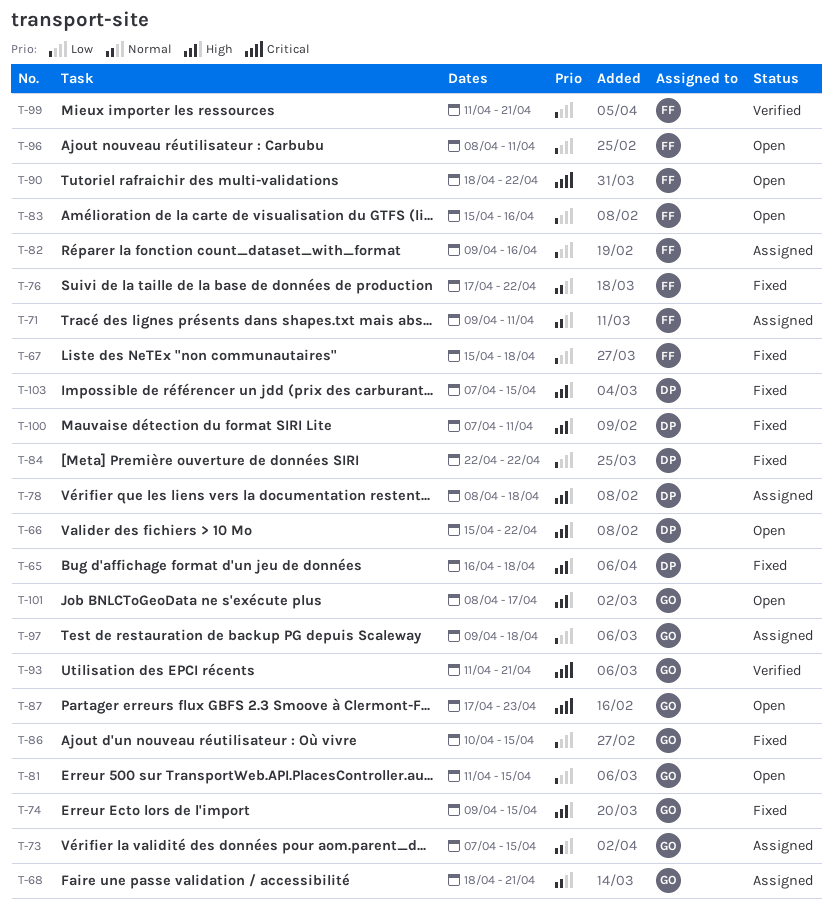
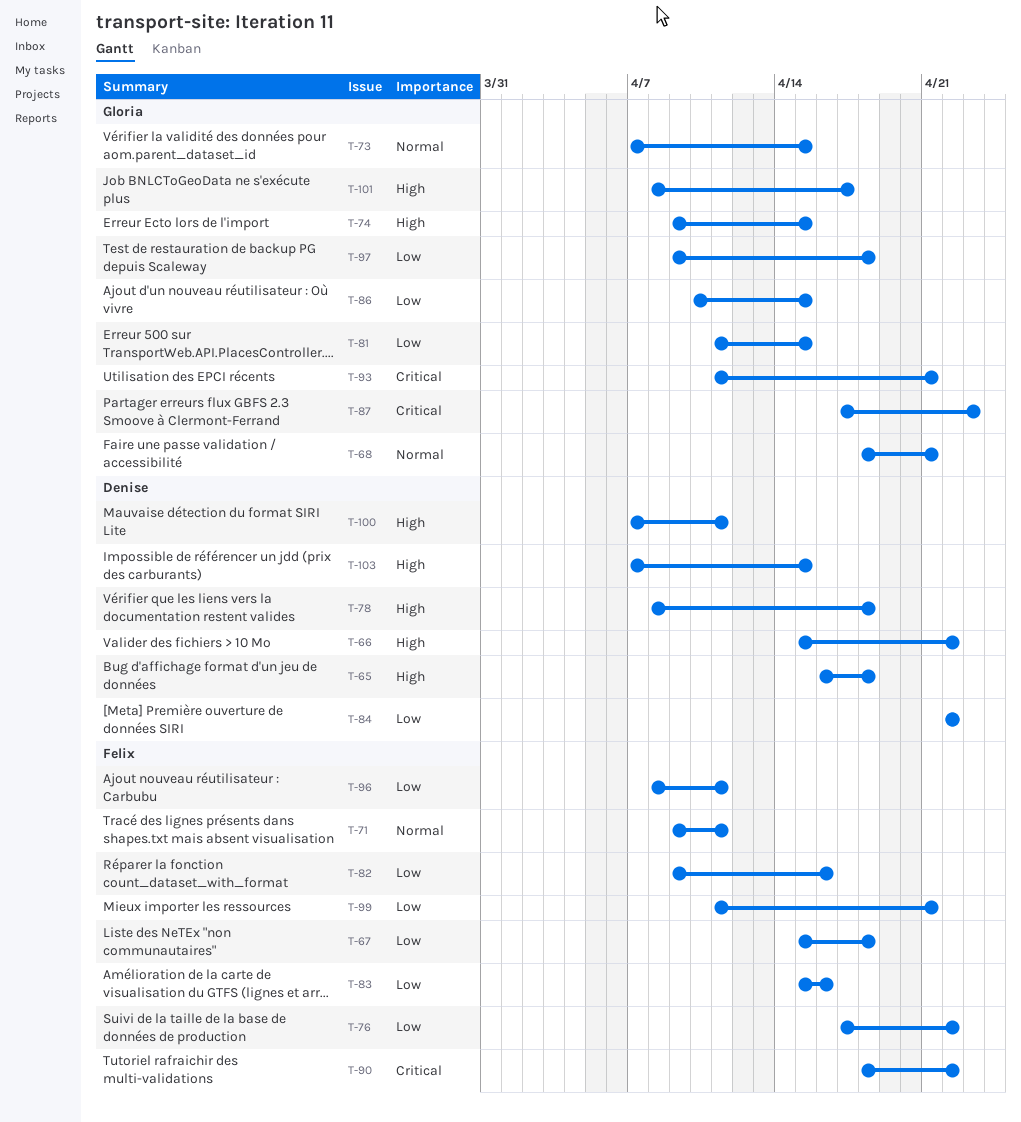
T-76, priority: Normal -> Low

